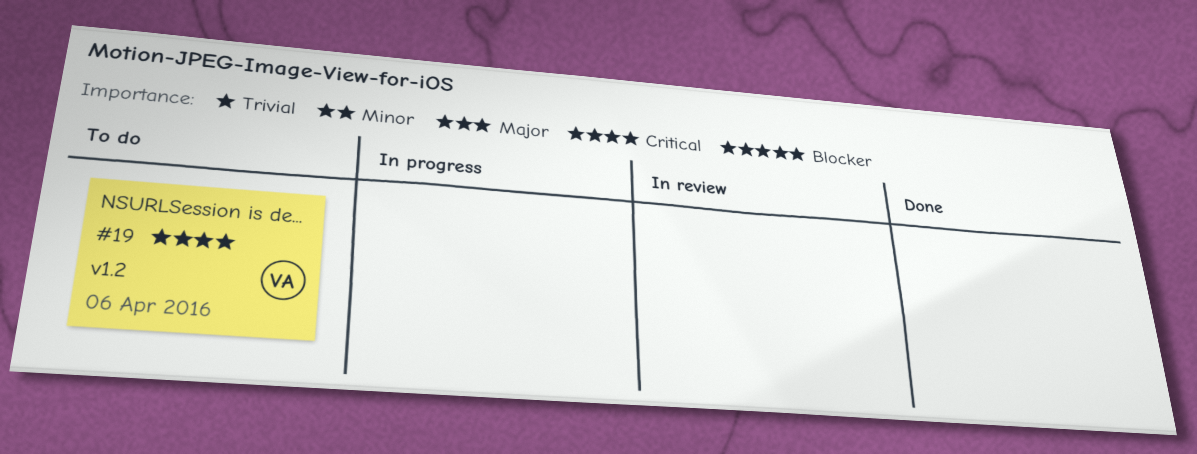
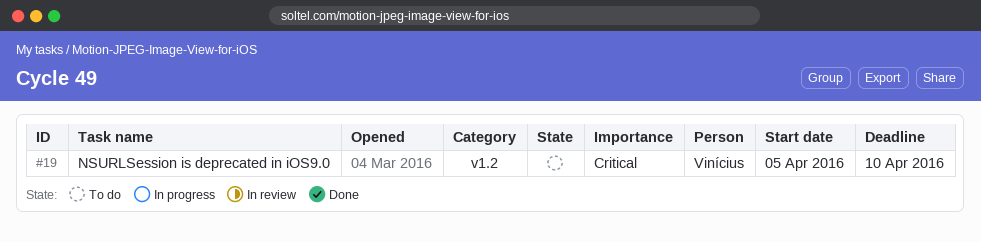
#19, due: Apr 6 -> Apr 10

